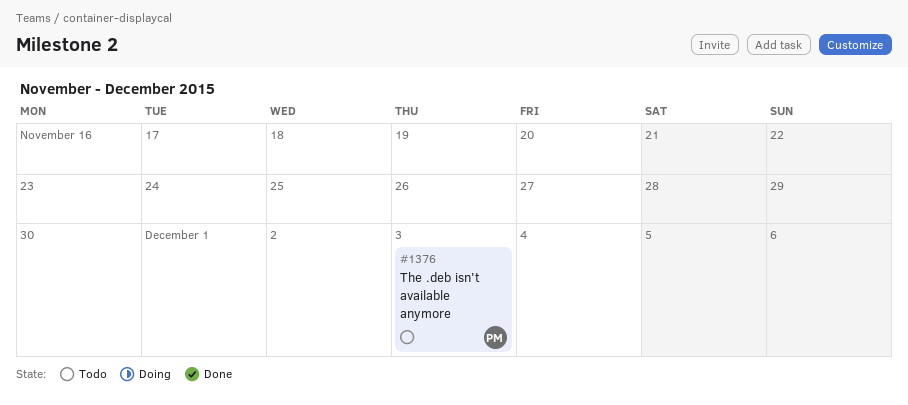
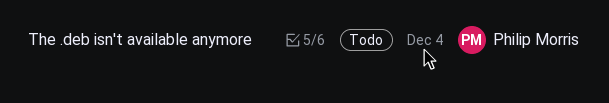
The .deb isn't available anymore, due: Dec 3 -> Dec 4

